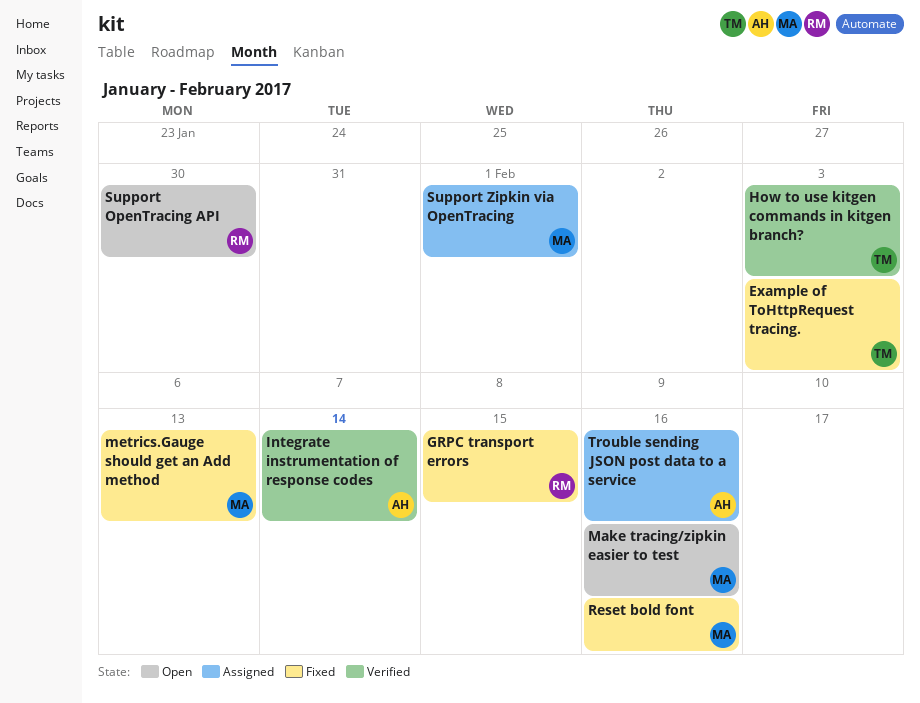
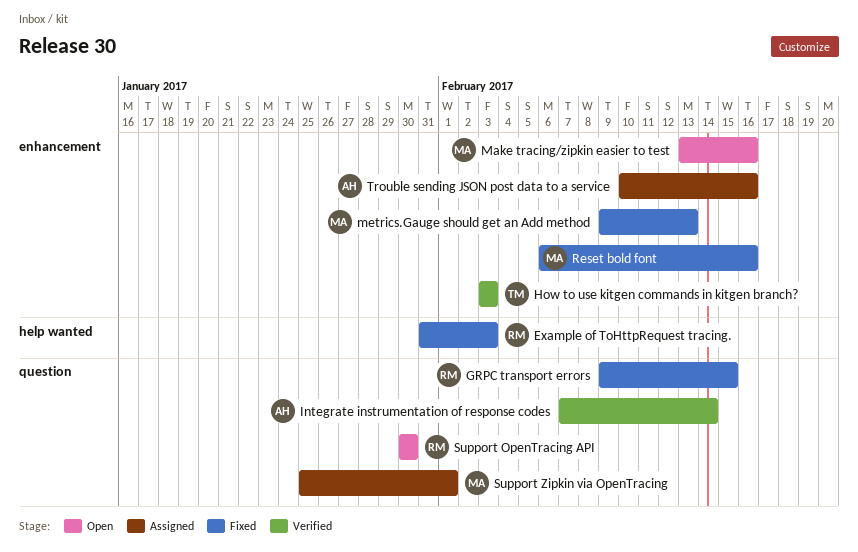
Example of ToHttpRequest tracing., owner: TM -> RM

